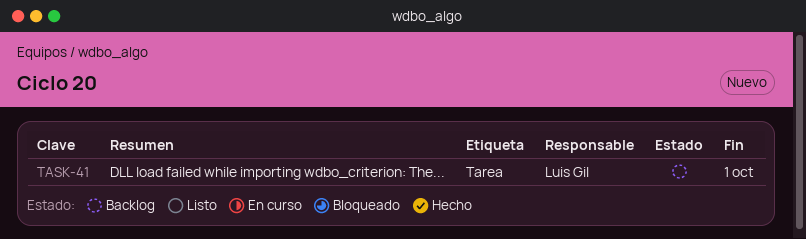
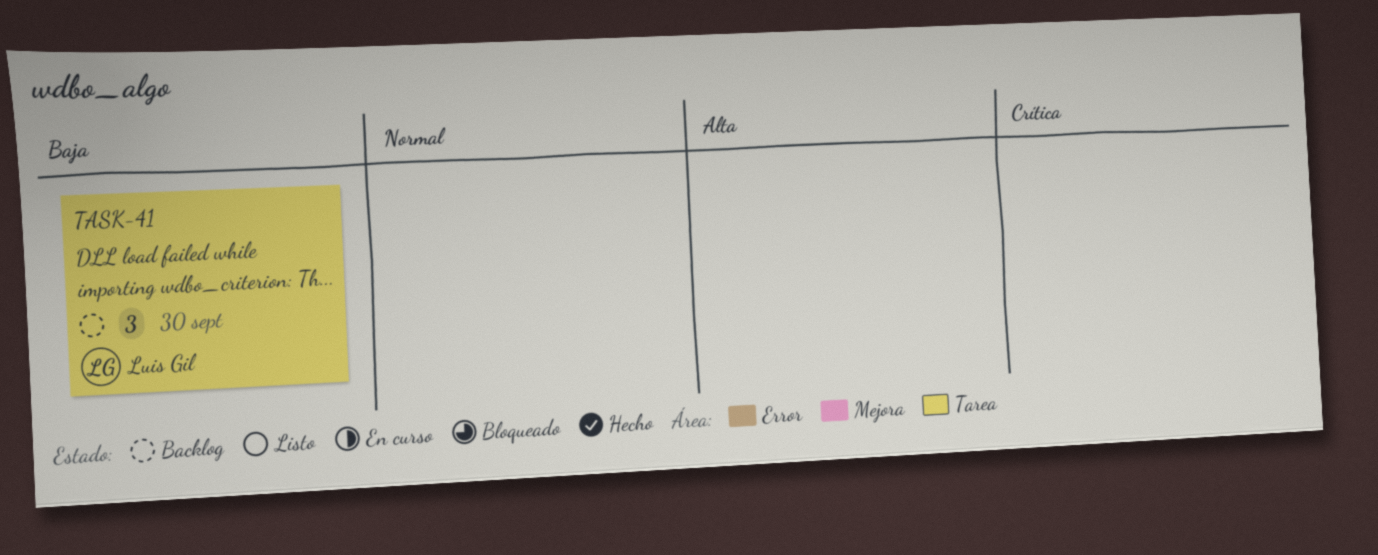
TASK-41, due: Oct 1 -> Sep 30

